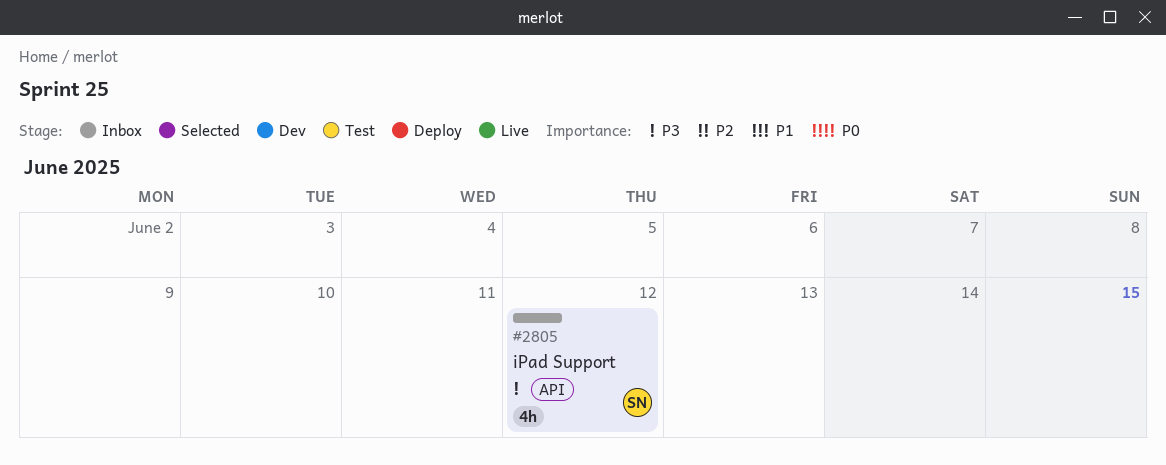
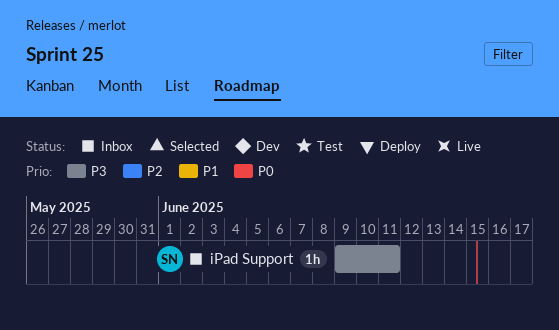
iPad Support, estimate: 4h -> 1h
iPad Support, due: Jun 12 -> Jun 11

